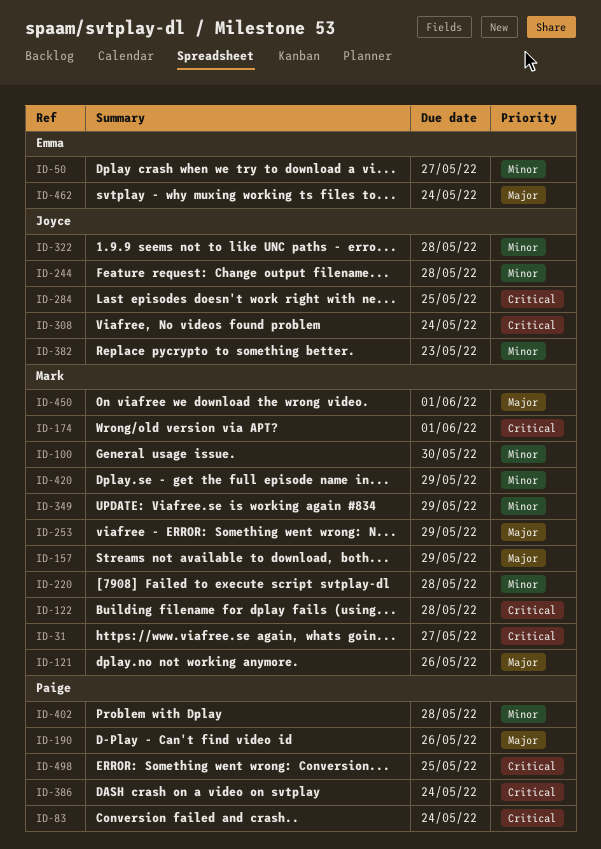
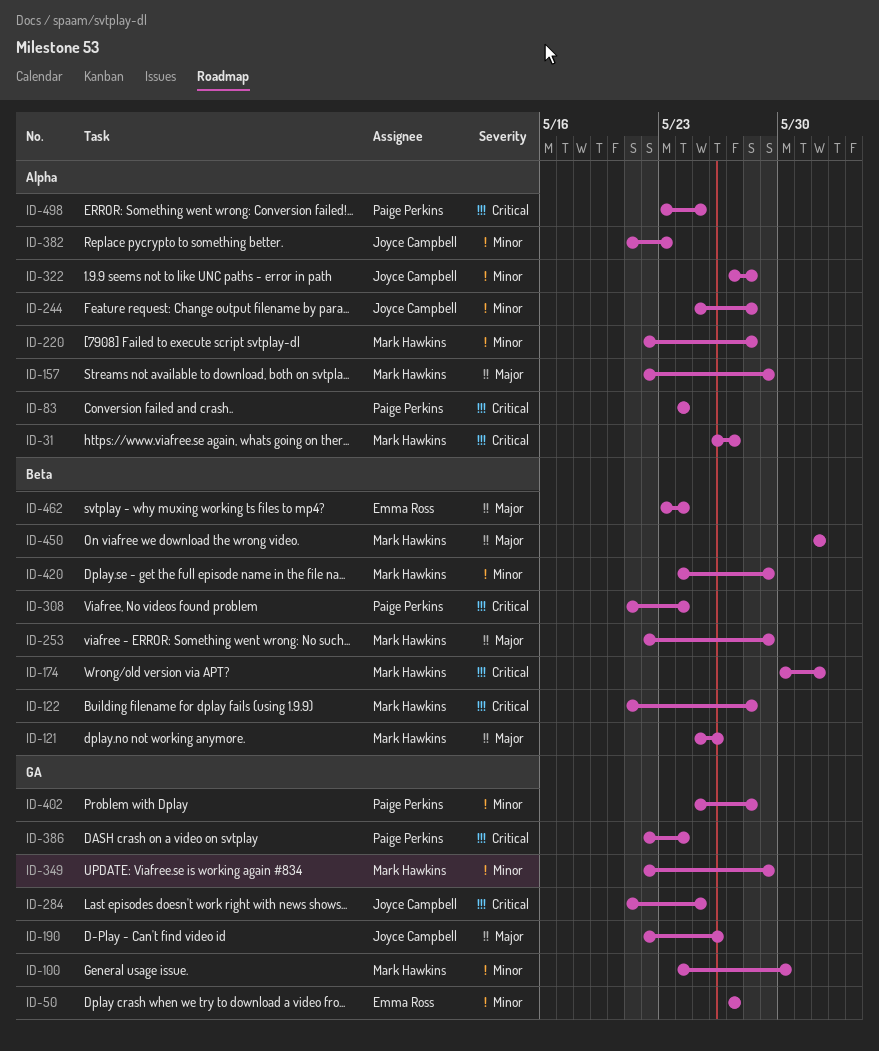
ID-190, owner: Paige Perkins -> Joyce Campbell
ID-308, owner: Joyce Campbell -> Paige Perkins

